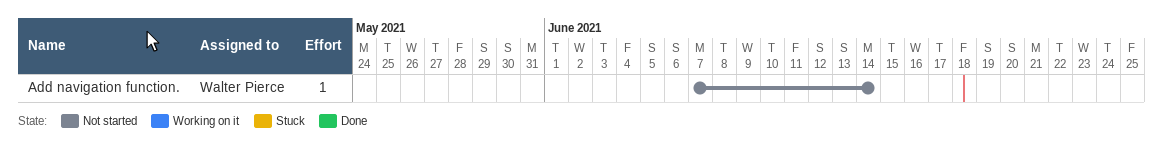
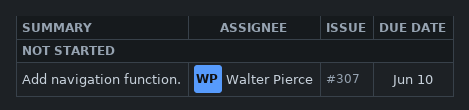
Add navigation function., due: Jun 14 -> Jun 10

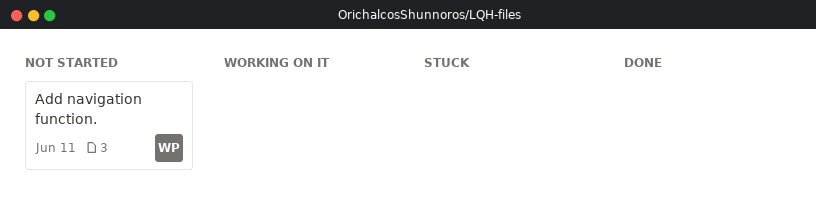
Add navigation function., due: Jun 10 -> Jun 11

